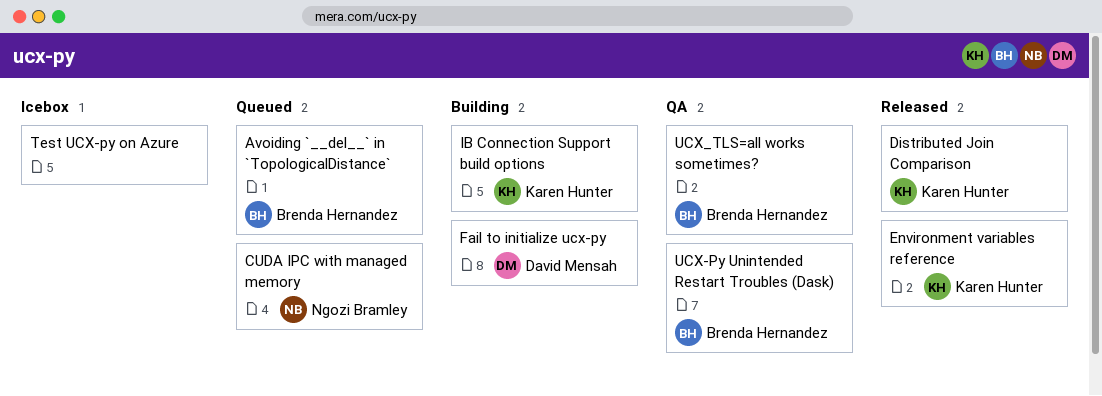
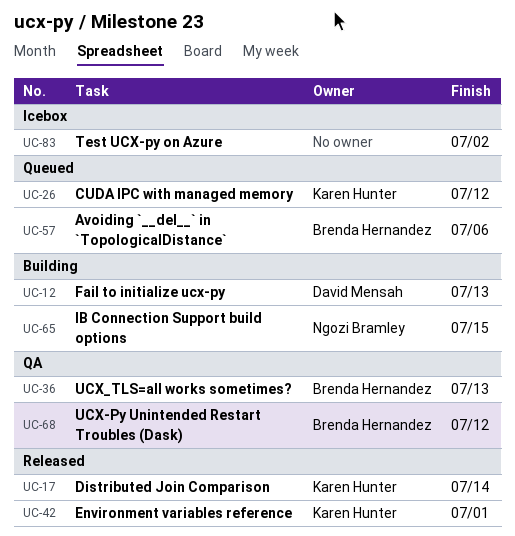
CUDA IPC with managed memory, owner: Ngozi Bramley -> Karen Hunter
IB Connection Support build options, owner: Karen Hunter -> Ngozi Bramley

